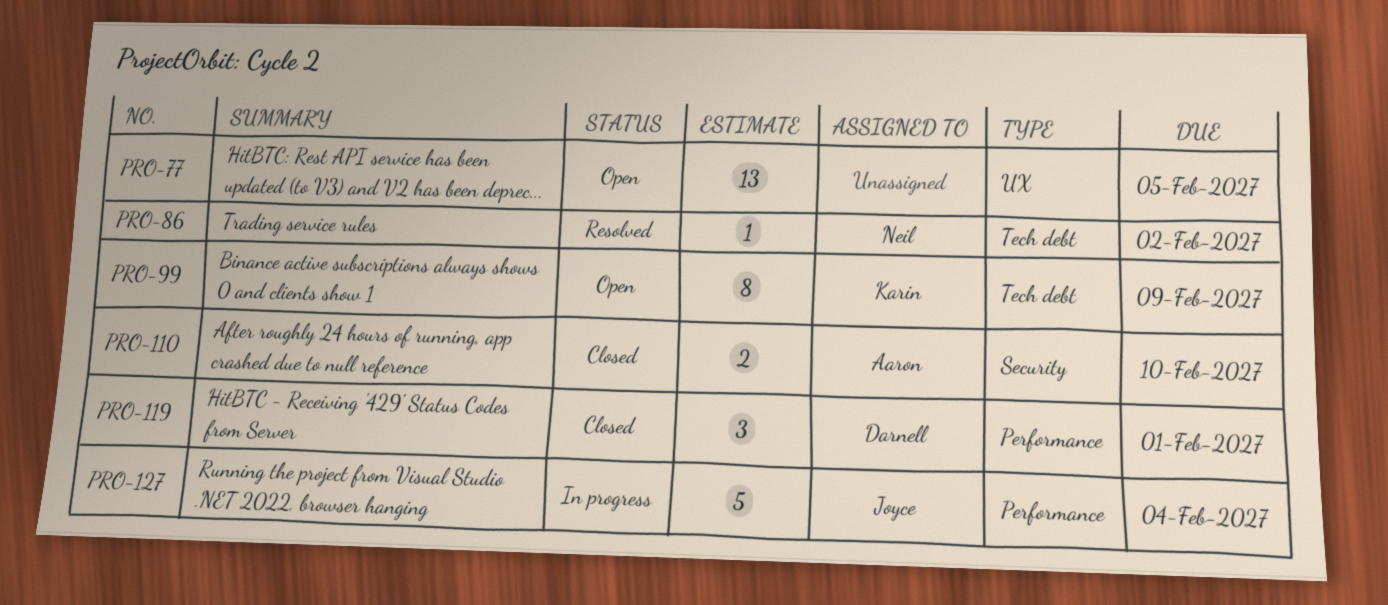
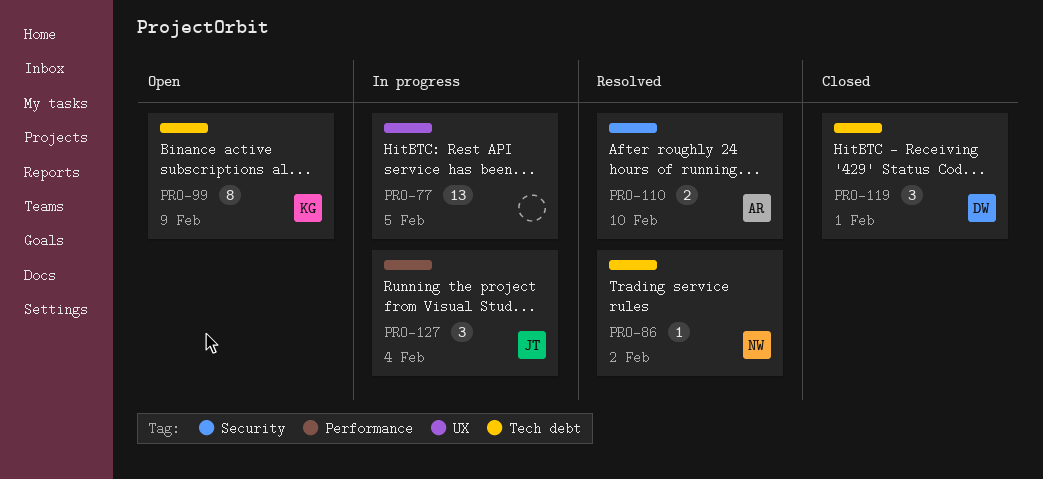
PRO-77, status: Open -> In progress
PRO-110, status: Closed -> Resolved
PRO-119, label: Performance -> Tech debt
PRO-127, estimate: 5 -> 3

